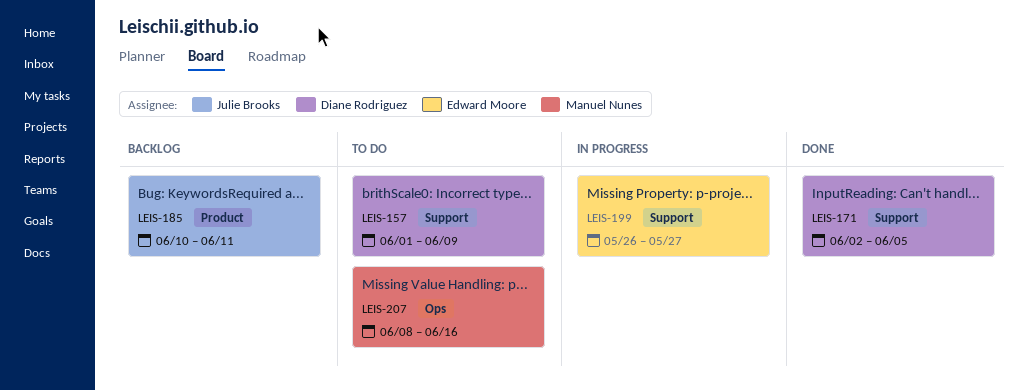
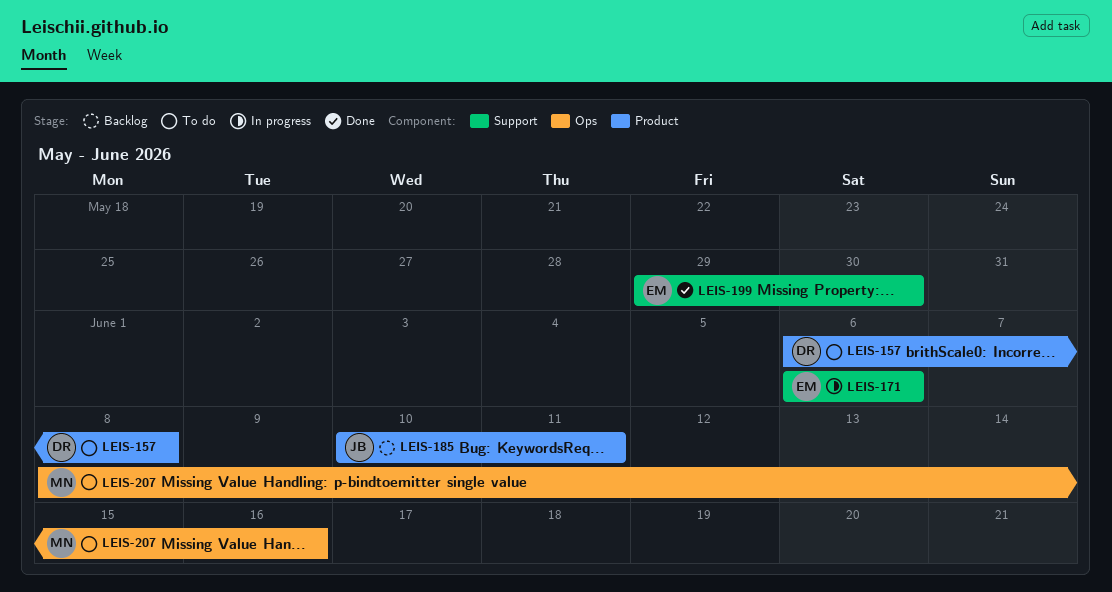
LEIS-157, label: Support -> Product
LEIS-157, start: Jun 1 -> Jun 6
LEIS-157, due: Jun 9 -> Jun 8
LEIS-171, status: Done -> In progress
LEIS-171, owner: Diane Rodriguez -> Edward Moore
LEIS-171, start: Jun 2 -> Jun 6
LEIS-171, due: Jun 5 -> Jun 6
LEIS-199, status: In progress -> Done
LEIS-199, start: May 26 -> May 29
LEIS-199, due: May 27 -> May 30

